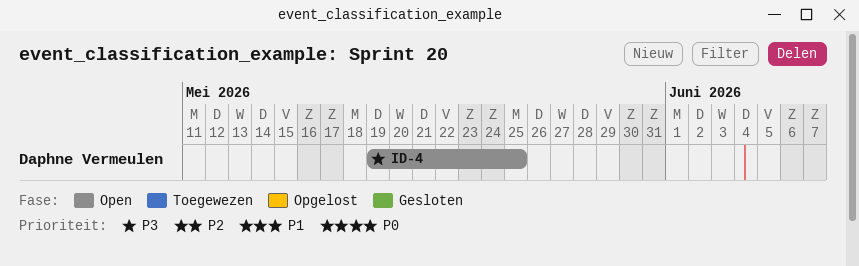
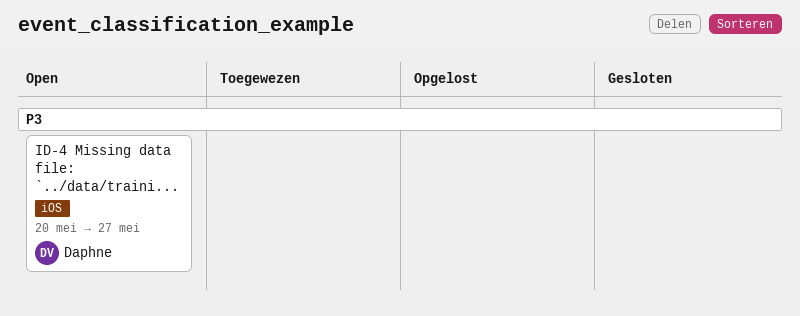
ID-4, start: May 19 -> May 20
ID-4, due: May 25 -> May 27

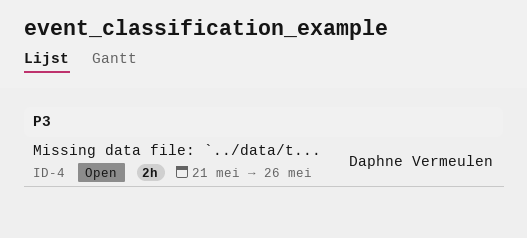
ID-4, start: May 20 -> May 21
ID-4, due: May 27 -> May 26

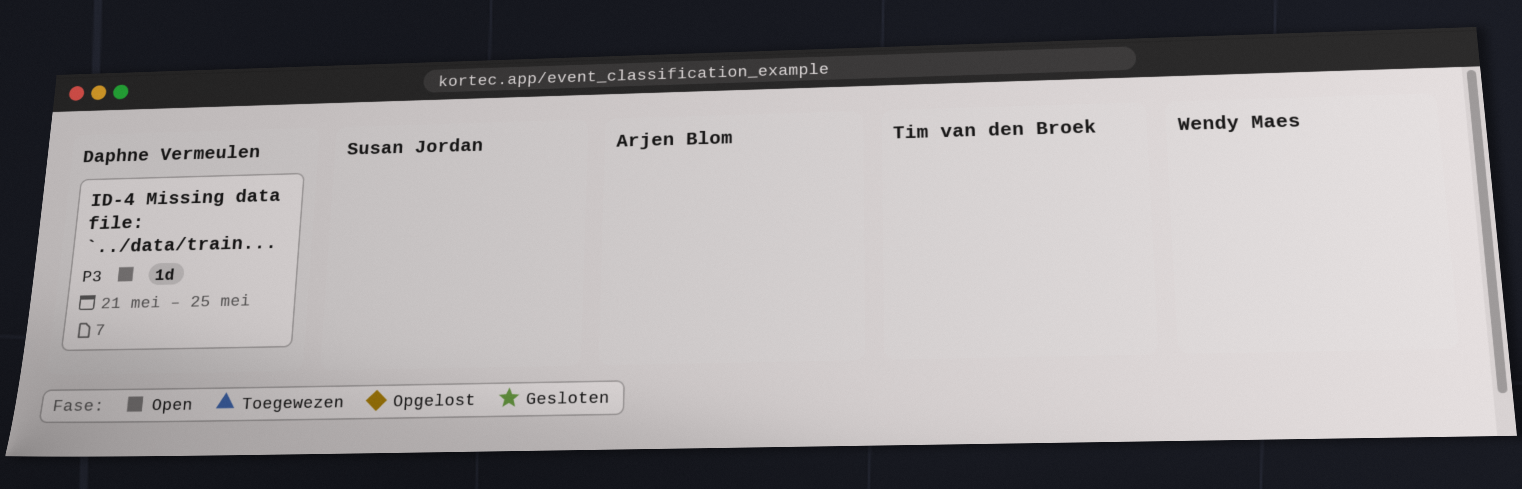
ID-4, estimate: 2h -> 1d
ID-4, due: May 26 -> May 25

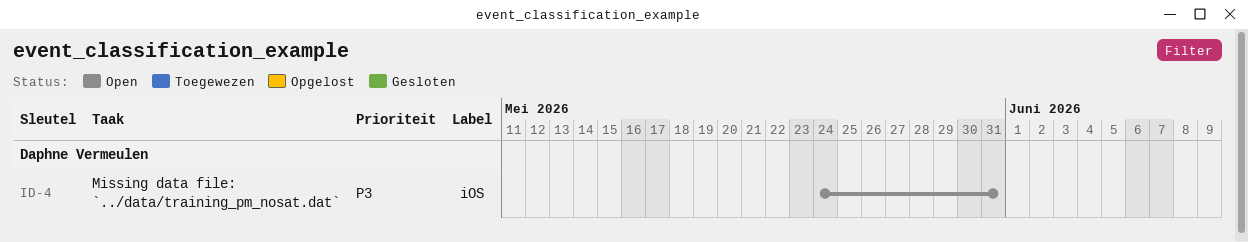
ID-4, start: May 21 -> May 24
ID-4, due: May 25 -> May 31

